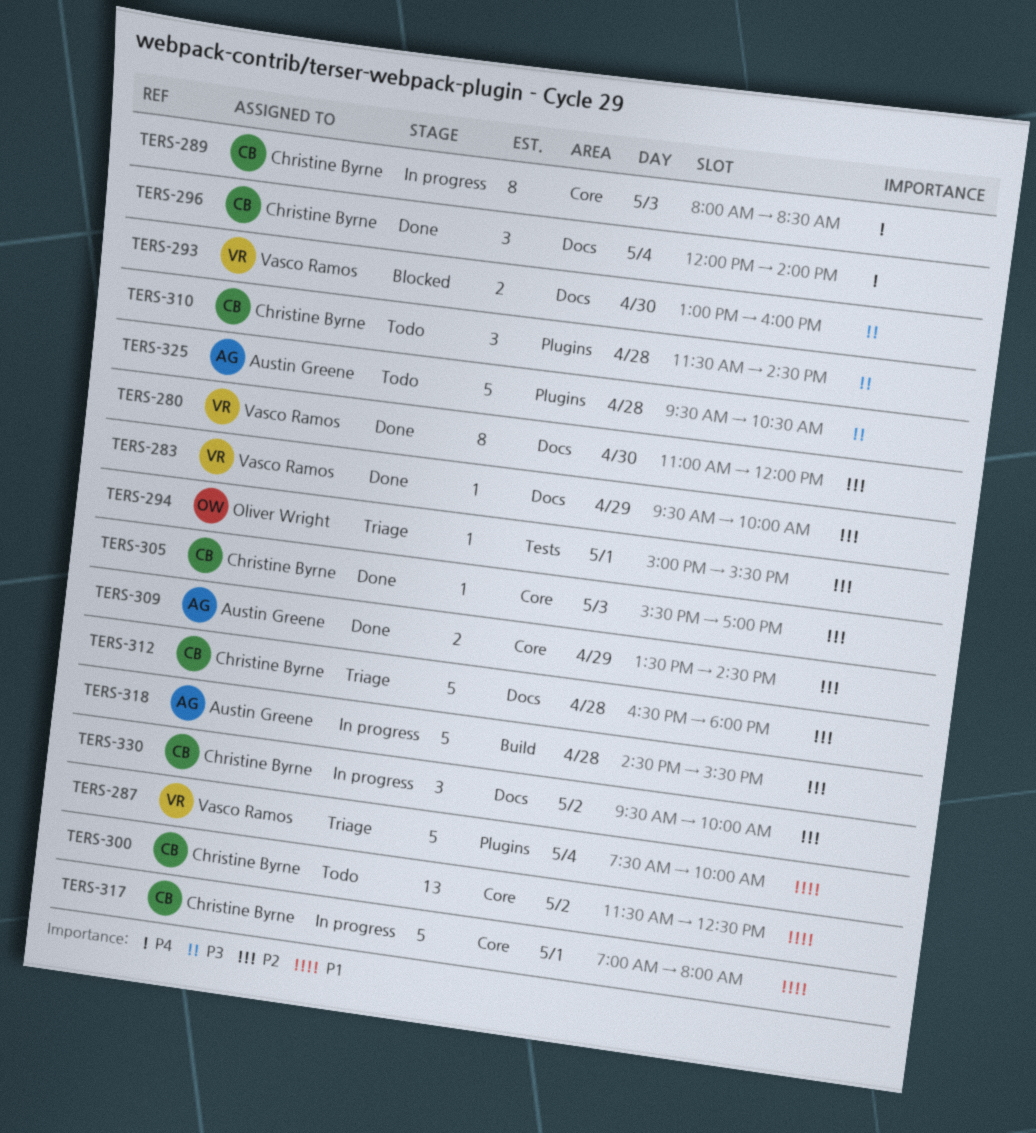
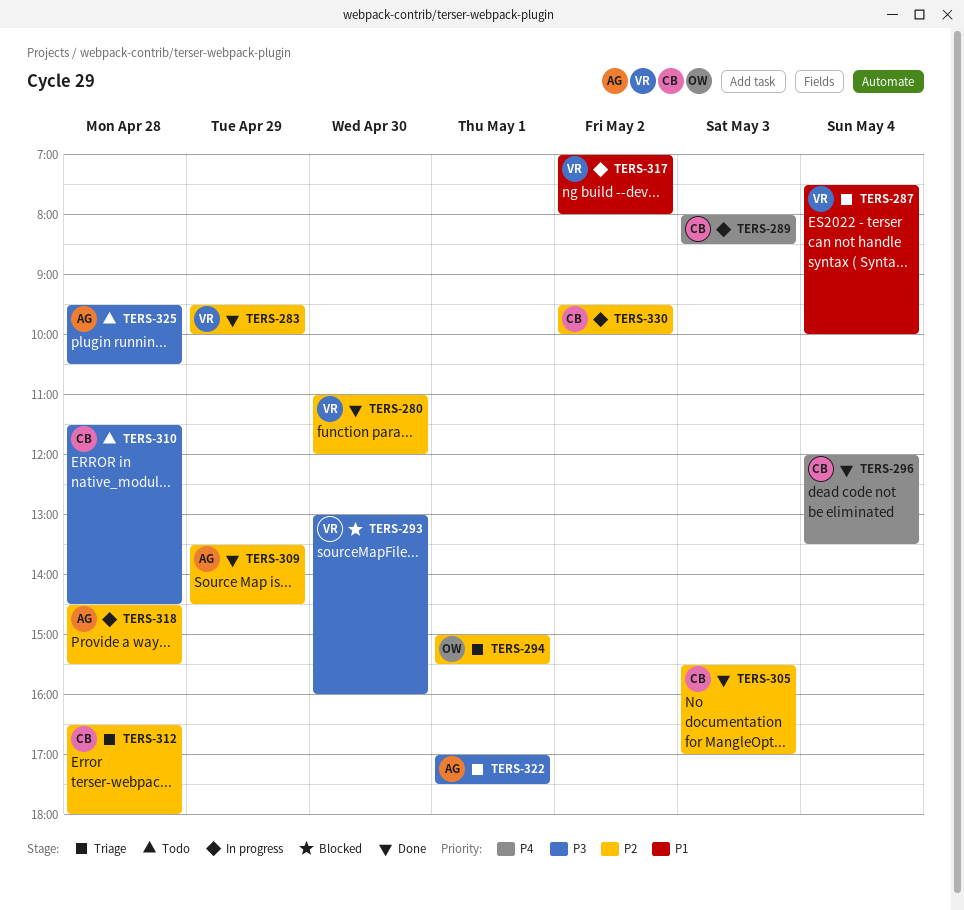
TERS-296, ends: 14:00 -> 13:30
TERS-300: present -> none
TERS-317, owner: Christine Byrne -> Vasco Ramos
TERS-317, day: May 1 -> May 2
TERS-322: none -> present

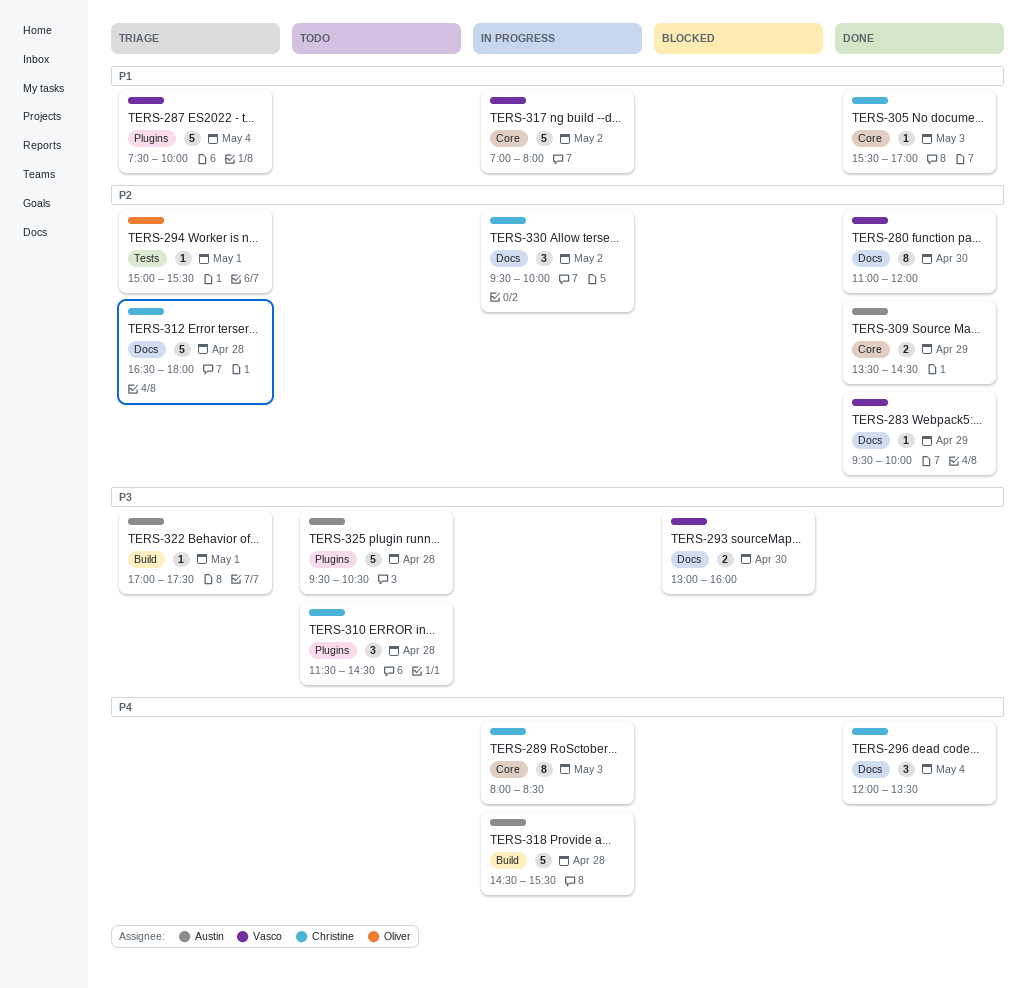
TERS-305, priority: P2 -> P1
TERS-318, priority: P2 -> P4

